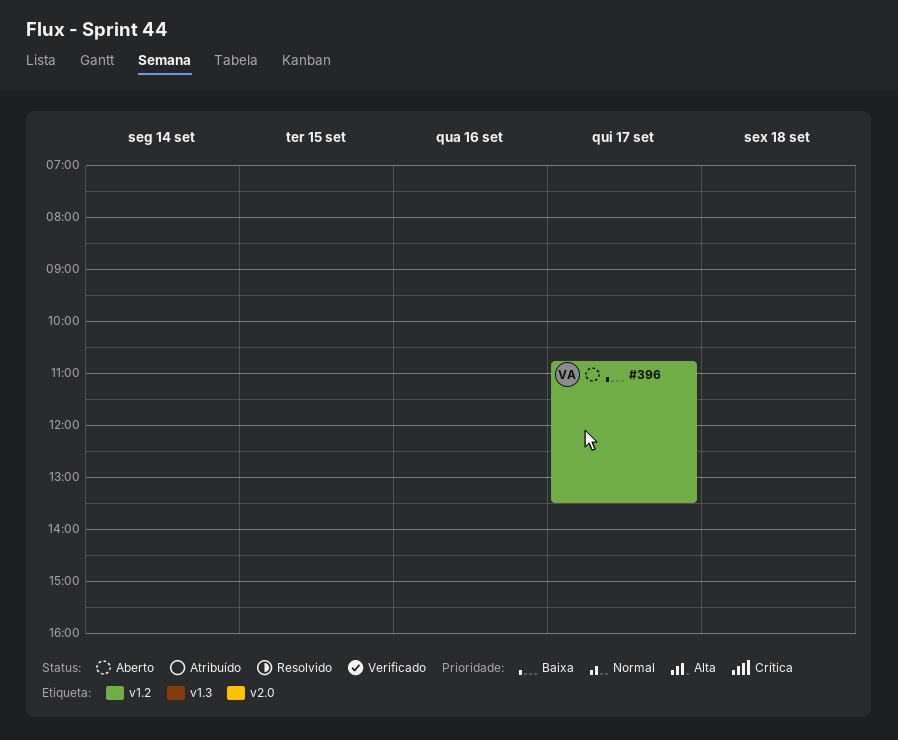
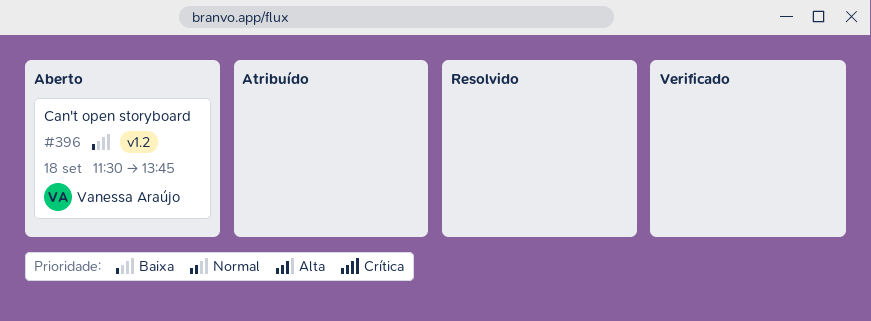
#396, day: Sep 17 -> Sep 18
#396, begins: 10:45 -> 11:30
#396, ends: 13:30 -> 13:45

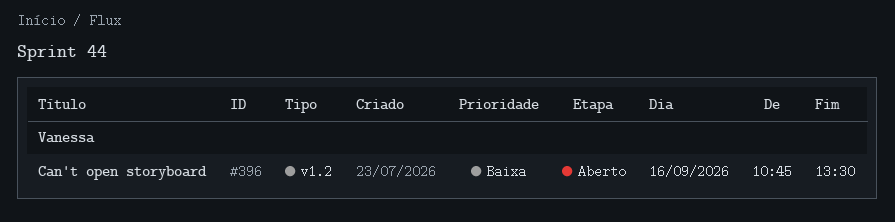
#396, day: Sep 18 -> Sep 16
#396, begins: 11:30 -> 10:45
#396, ends: 13:45 -> 13:30

